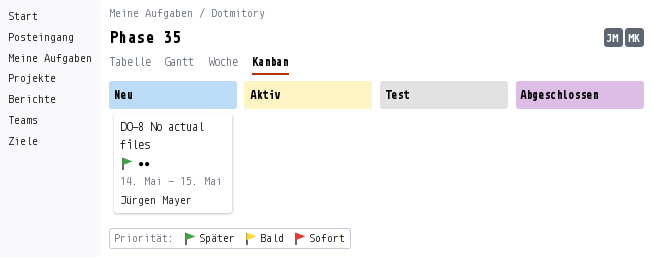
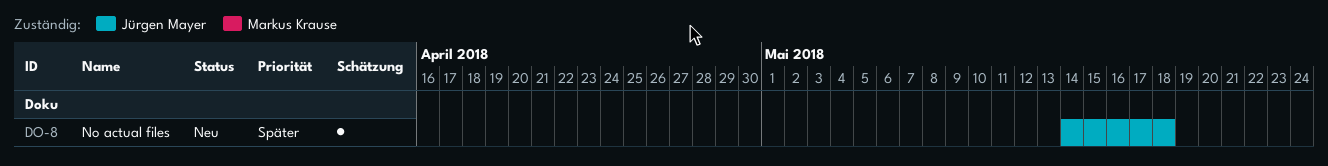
DO-8, estimate: 2 -> 1
DO-8, due: May 15 -> May 18

